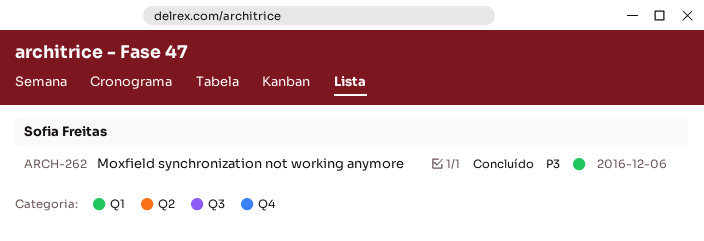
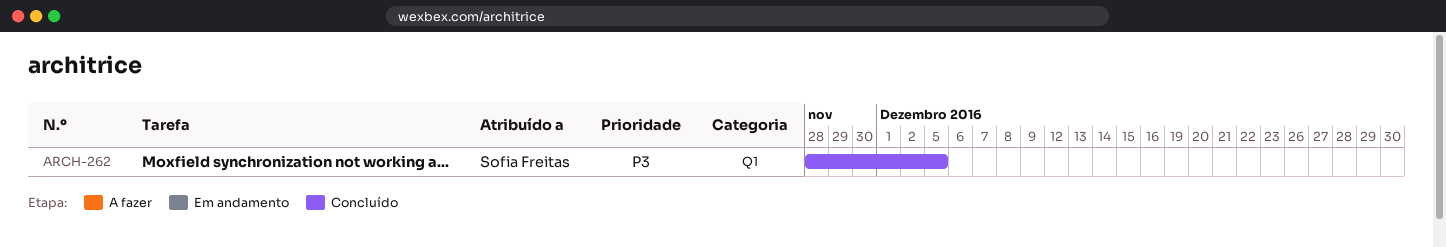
ARCH-262, due: Dec 6 -> Dec 5

